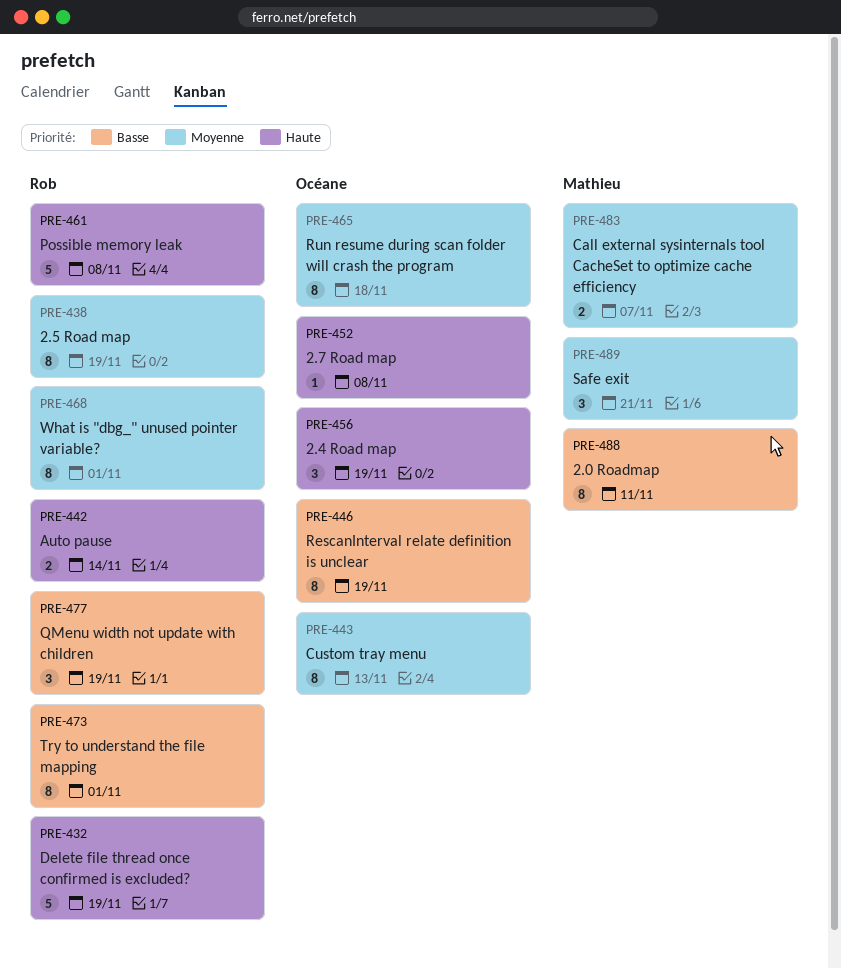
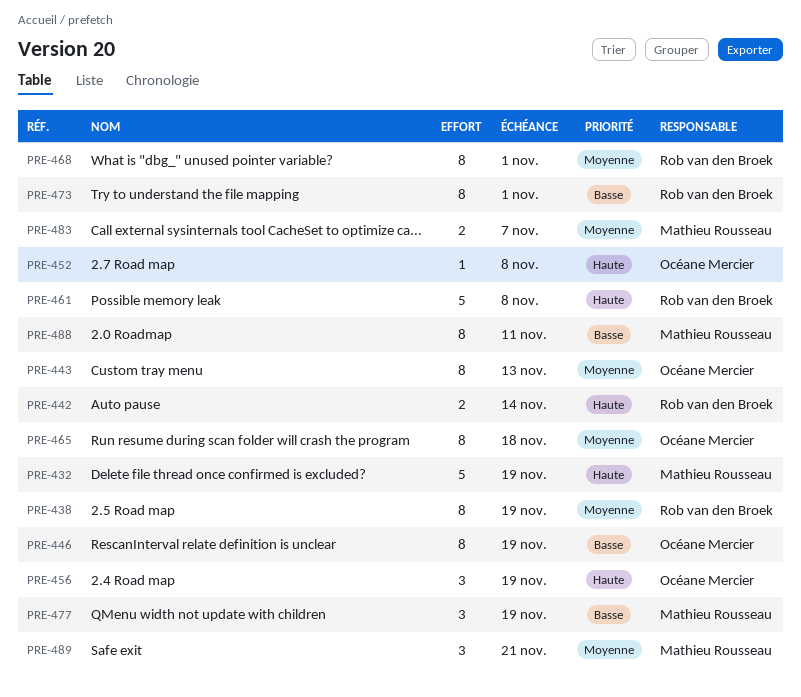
PRE-432, owner: Rob van den Broek -> Mathieu Rousseau
PRE-477, owner: Rob van den Broek -> Mathieu Rousseau

